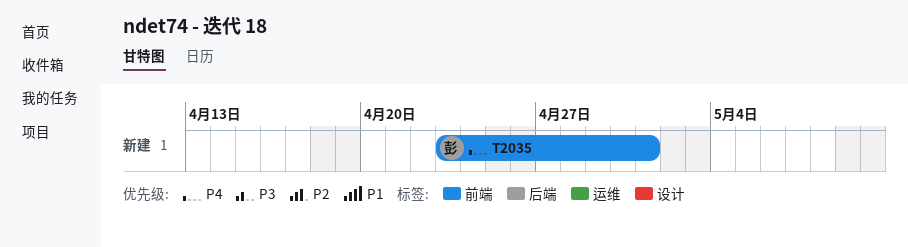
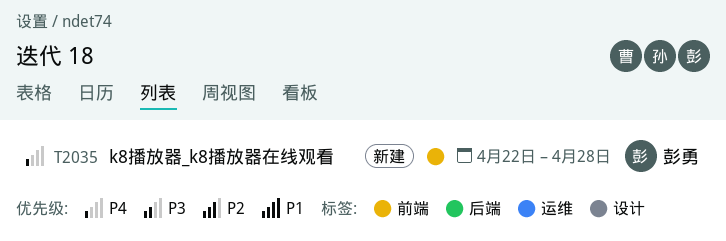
T2035, start: Apr 23 -> Apr 22
T2035, due: May 1 -> Apr 28

